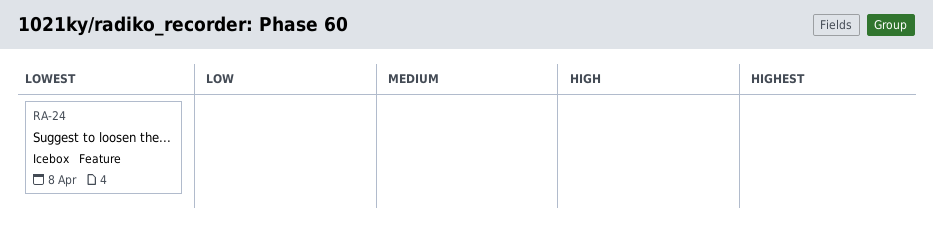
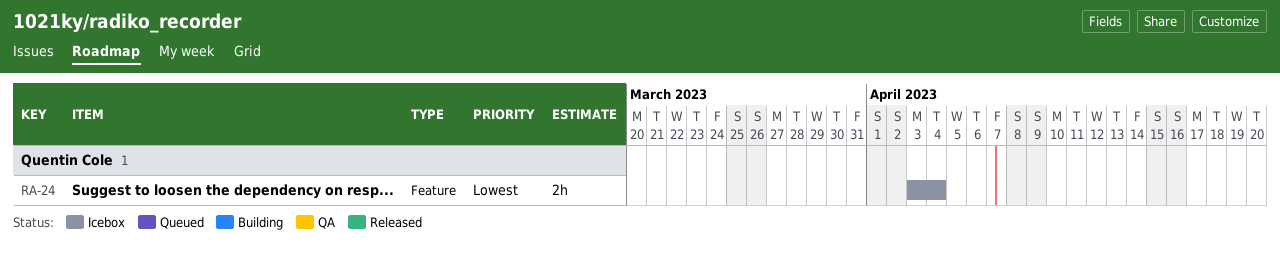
RA-24, due: Apr 8 -> Apr 4

